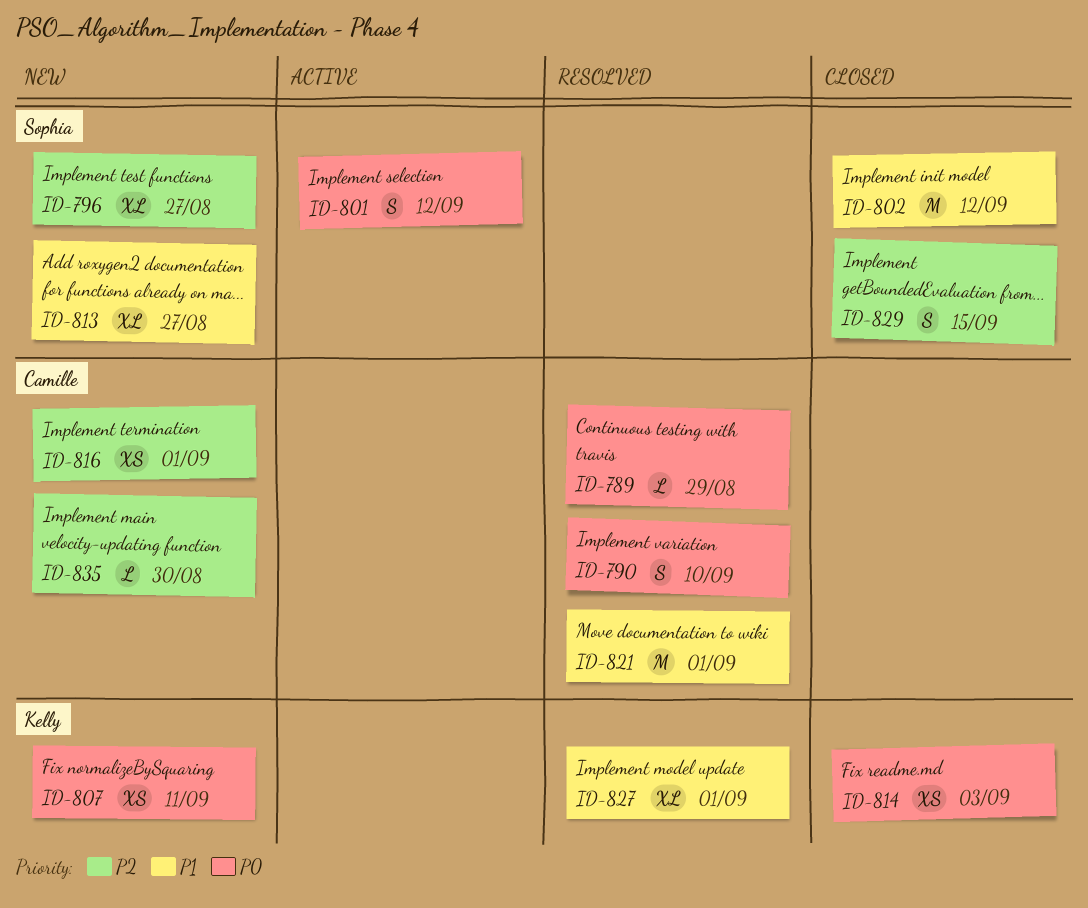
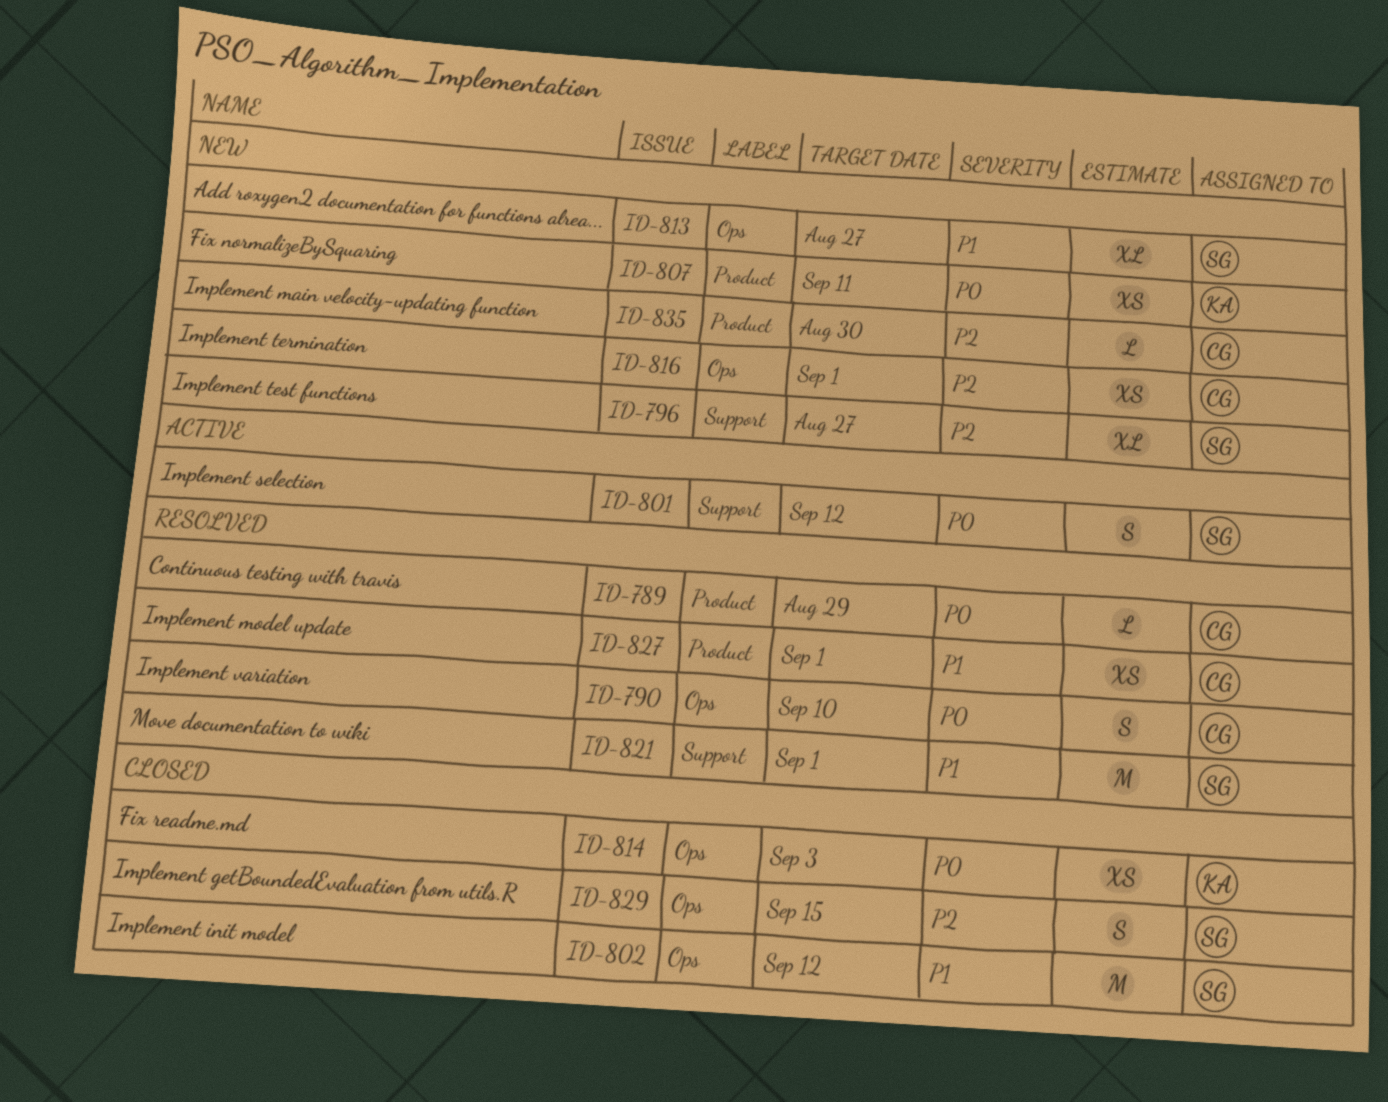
ID-821, owner: Camille -> Sophia
ID-827, owner: Kelly -> Camille
ID-827, estimate: XL -> XS

